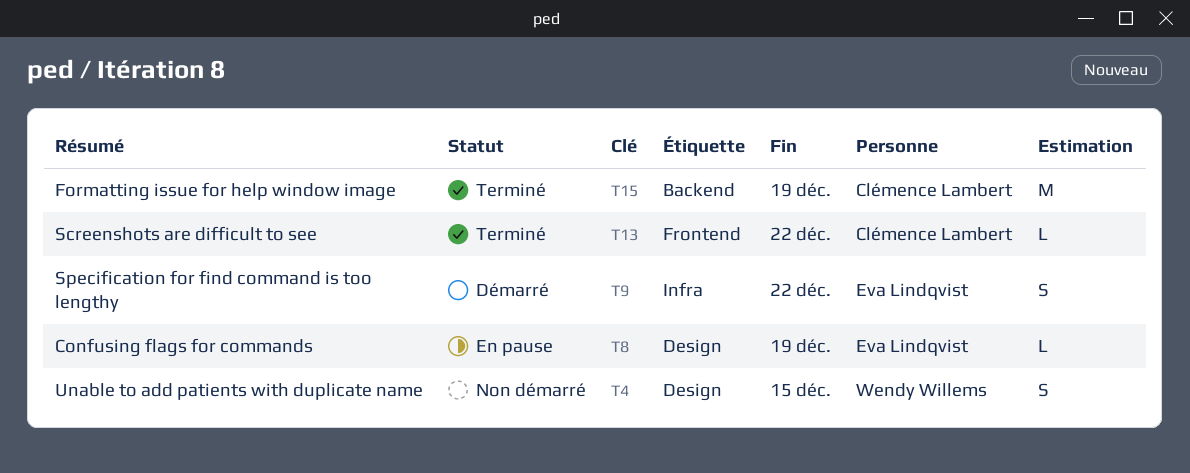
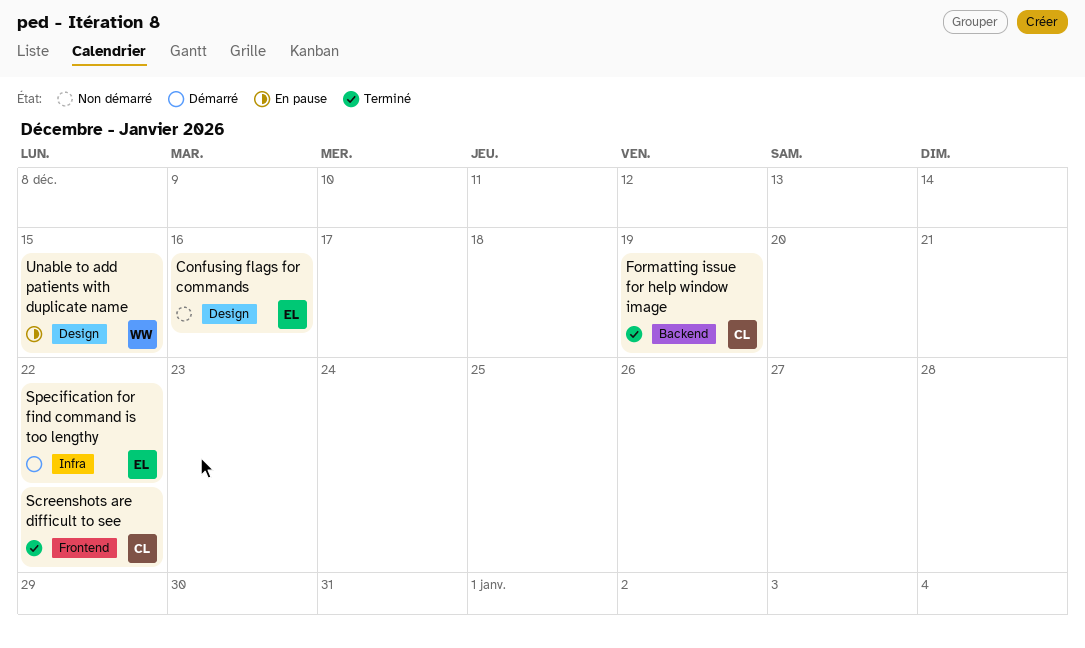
Confusing flags for commands, status: En pause -> Non démarré
Confusing flags for commands, due: Dec 19 -> Dec 16
Unable to add patients with duplicate name, status: Non démarré -> En pause

